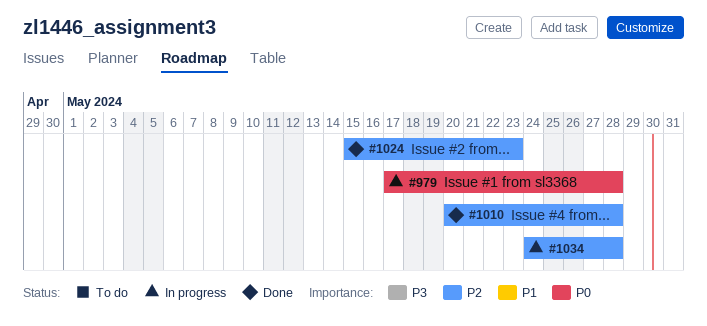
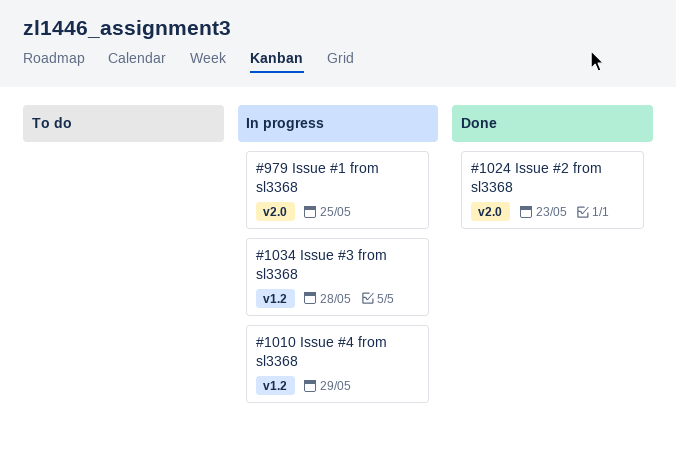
#979, due: May 28 -> May 25
#1010, status: Done -> In progress
#1010, due: May 28 -> May 29

